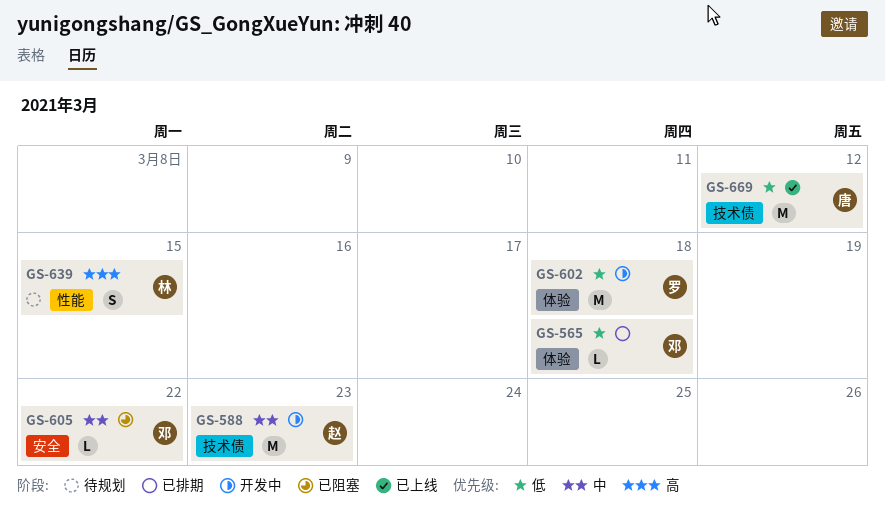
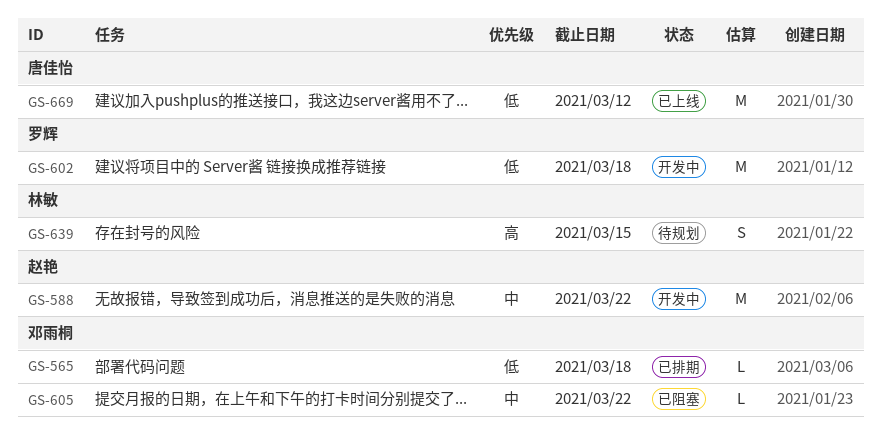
GS-588, due: Mar 23 -> Mar 22

